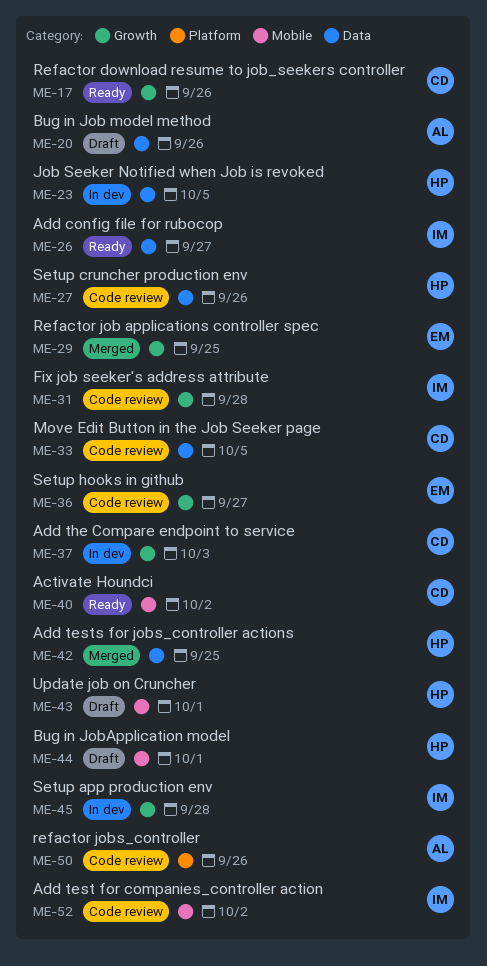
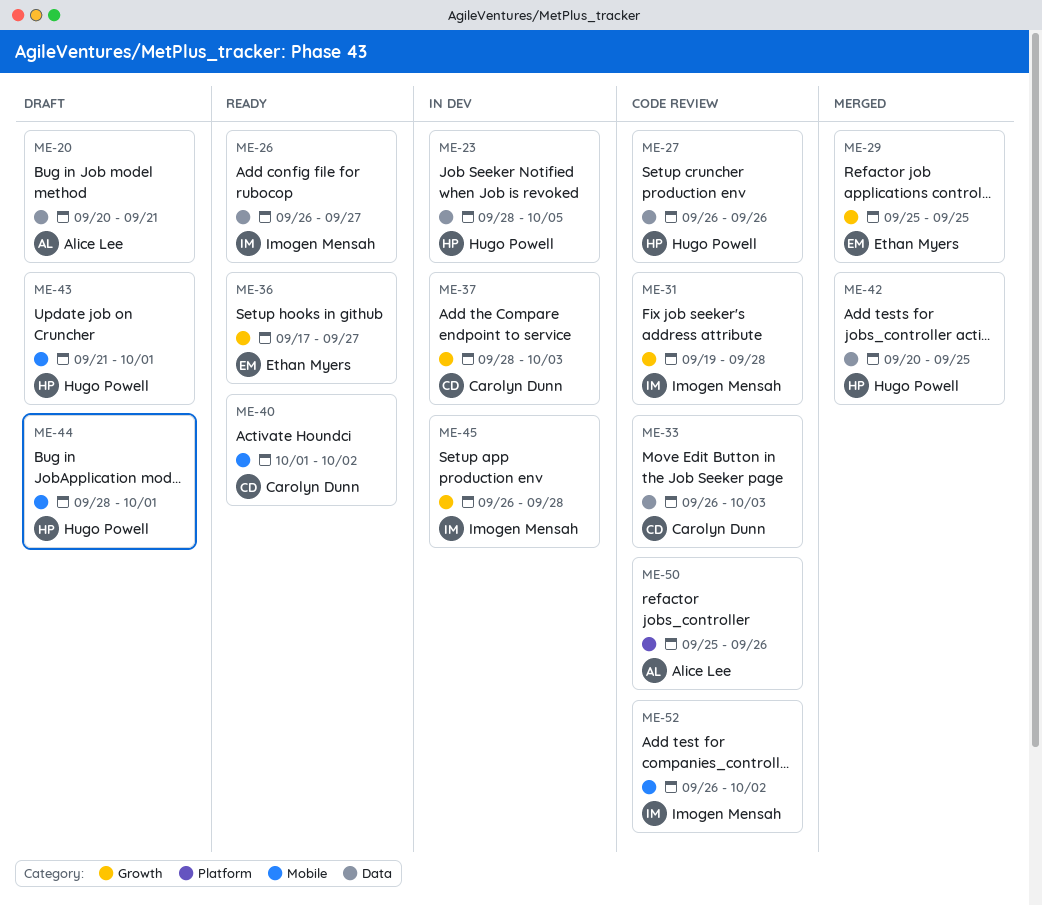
ME-17: present -> none
ME-20, due: Sep 26 -> Sep 21
ME-33, due: Oct 5 -> Oct 3
ME-36, status: Code review -> Ready

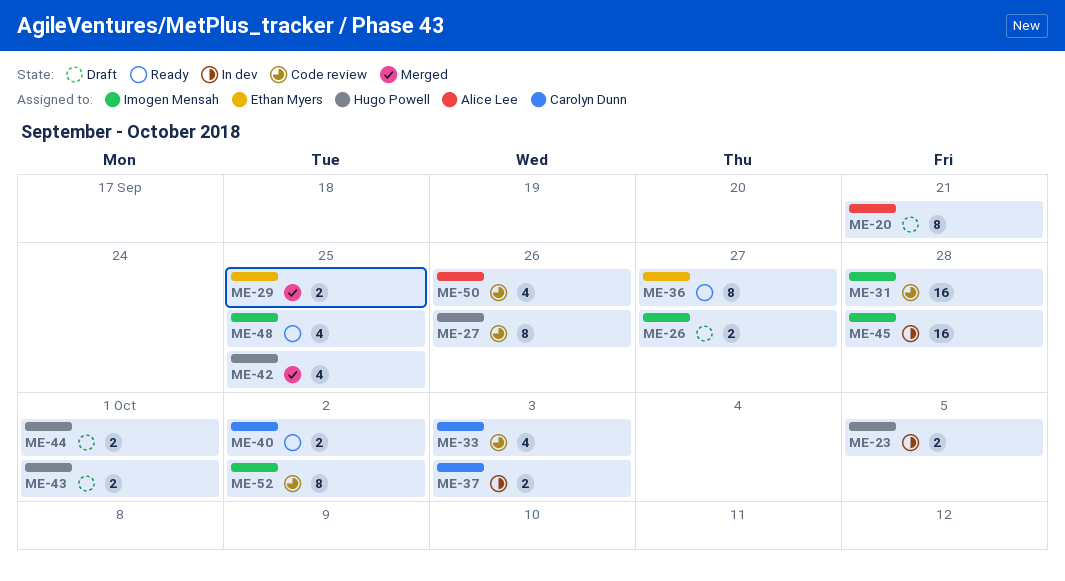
ME-26, status: Ready -> Draft
ME-48: none -> present

